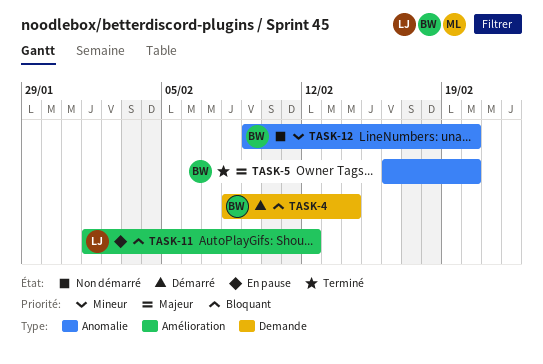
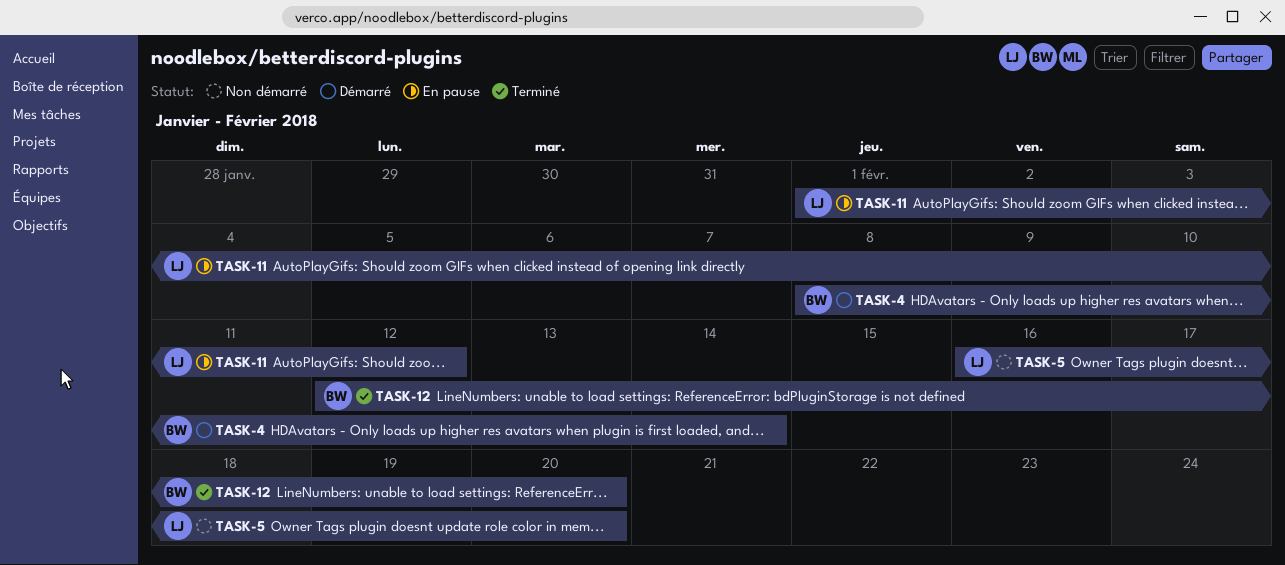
TASK-5, status: Terminé -> Non démarré
TASK-5, owner: BW -> LJ
TASK-12, status: Non démarré -> Terminé
TASK-12, start: Feb 9 -> Feb 12

